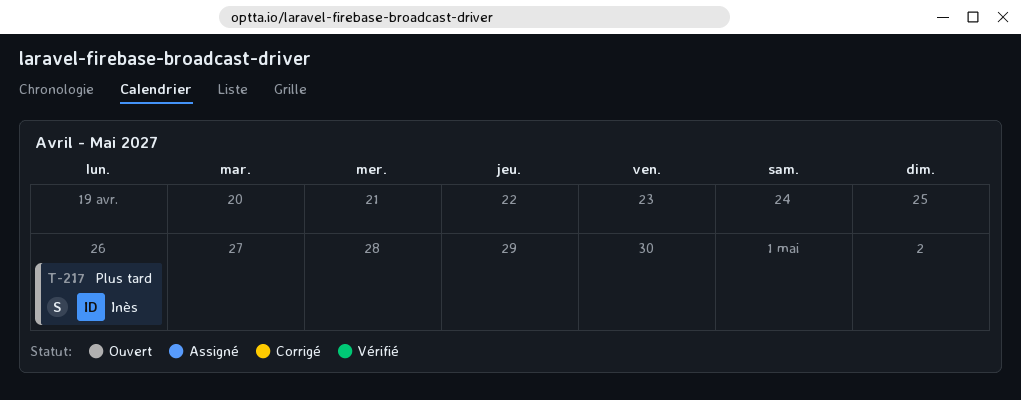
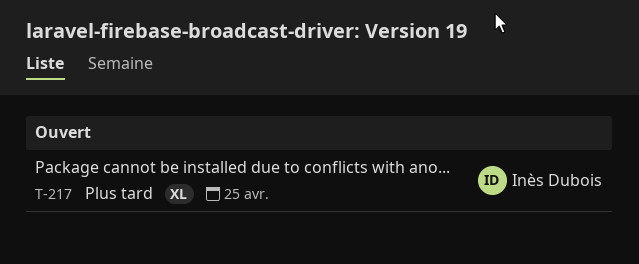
T-217, estimate: S -> XL
T-217, due: Apr 26 -> Apr 25

